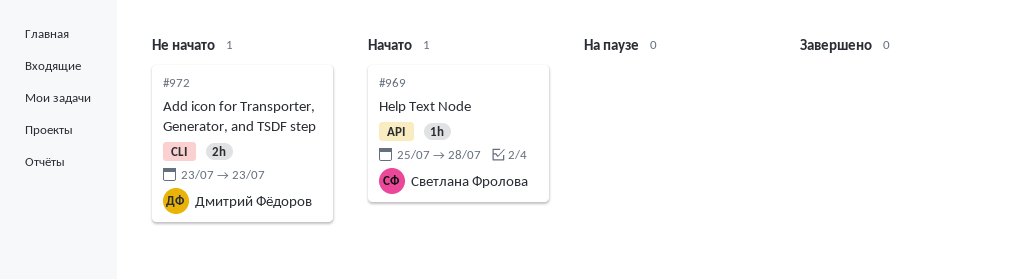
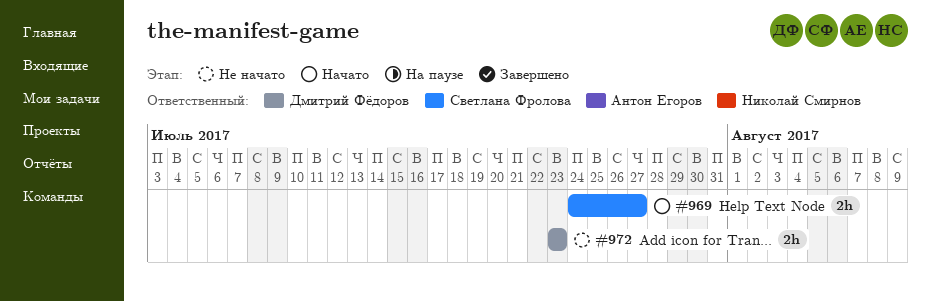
#969, estimate: 1h -> 2h
#969, start: Jul 25 -> Jul 24
#969, due: Jul 28 -> Jul 27

